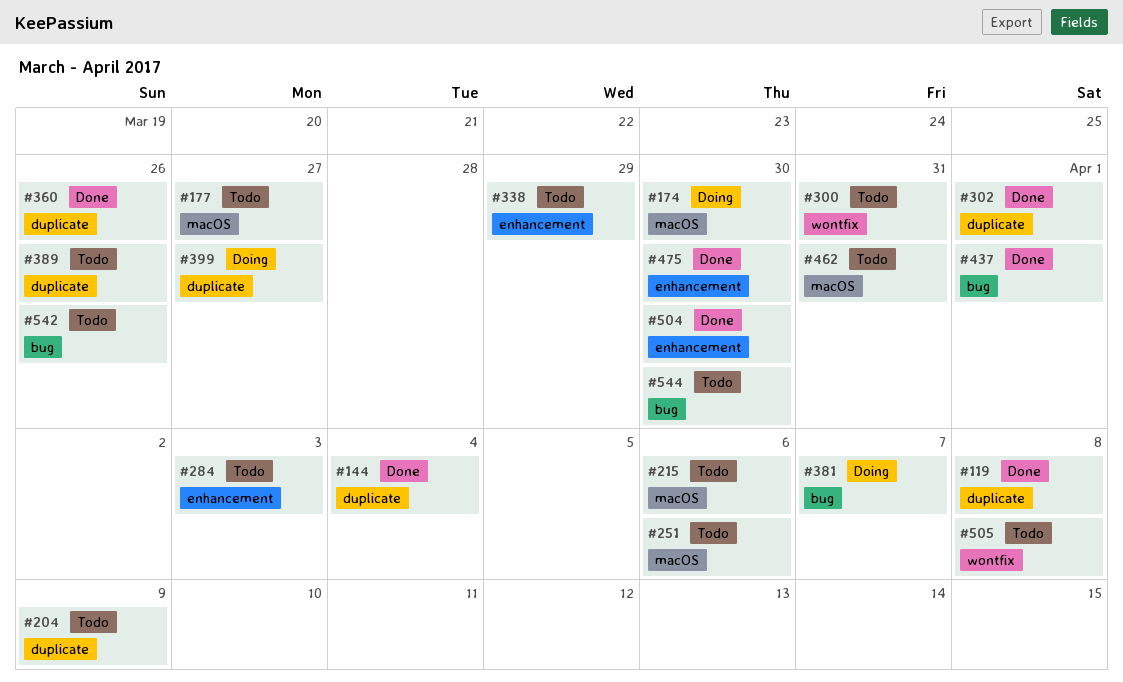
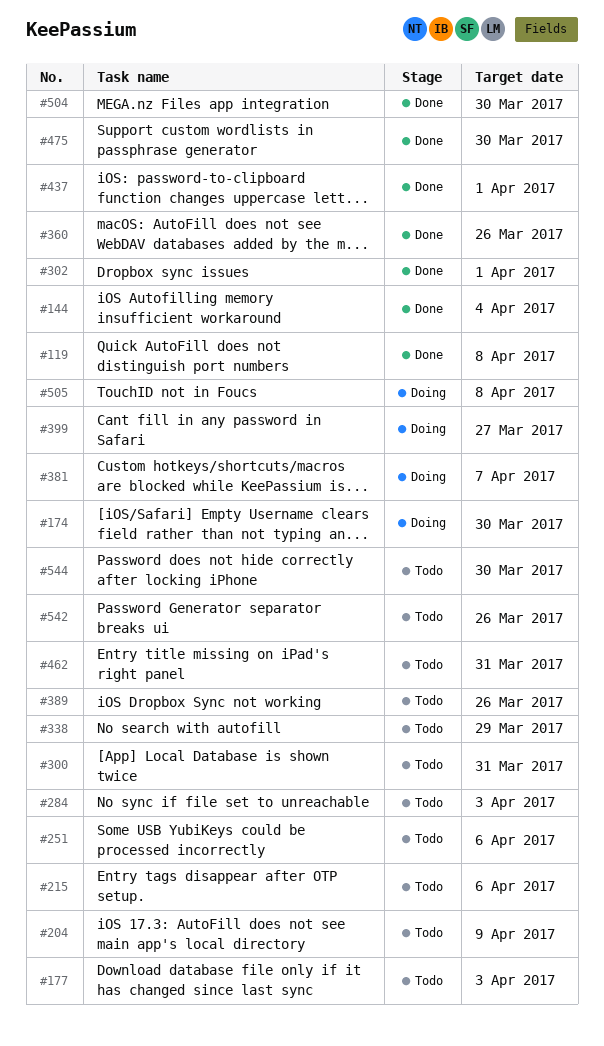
#177, due: Mar 27 -> Apr 3
#505, status: Todo -> Doing

